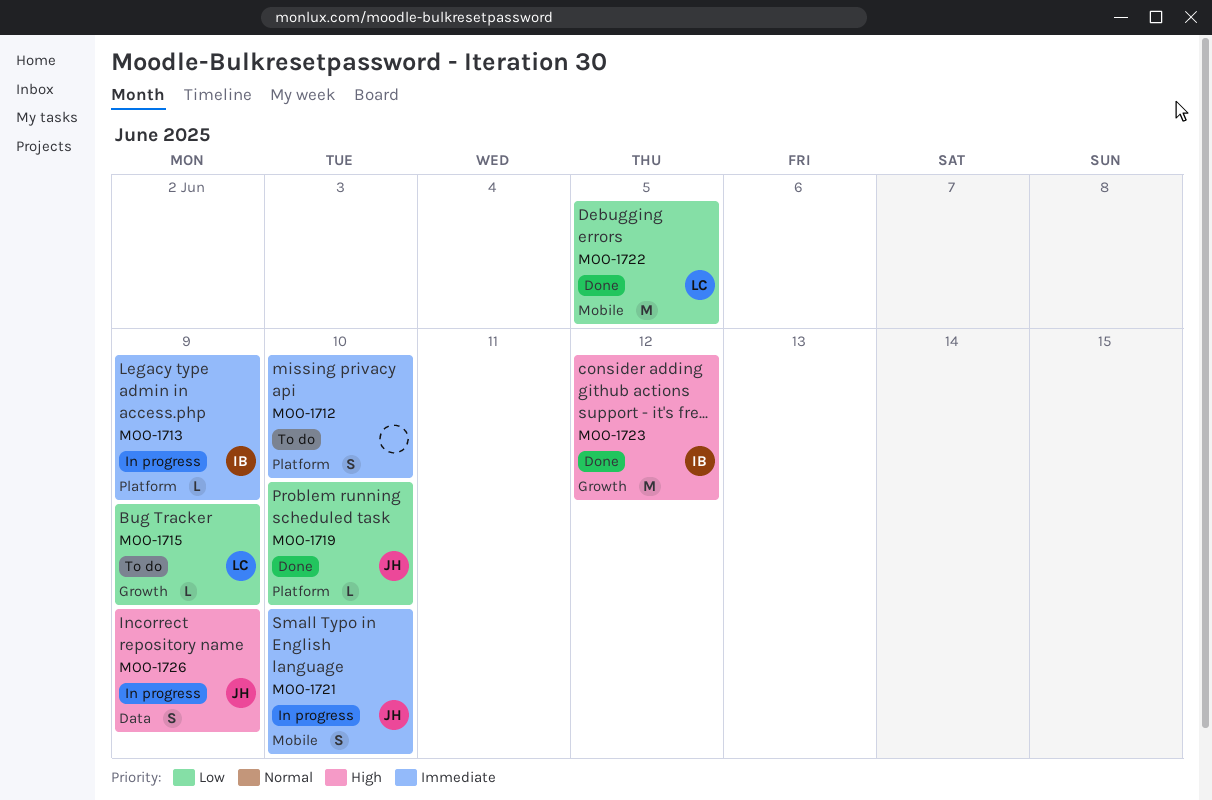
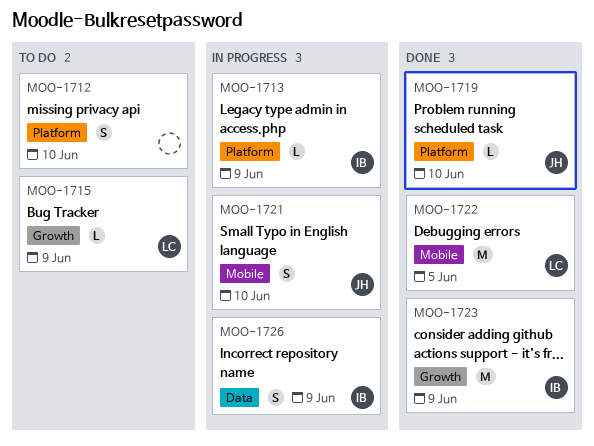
MOO-1723, due: Jun 12 -> Jun 9
MOO-1726, owner: JH -> IB

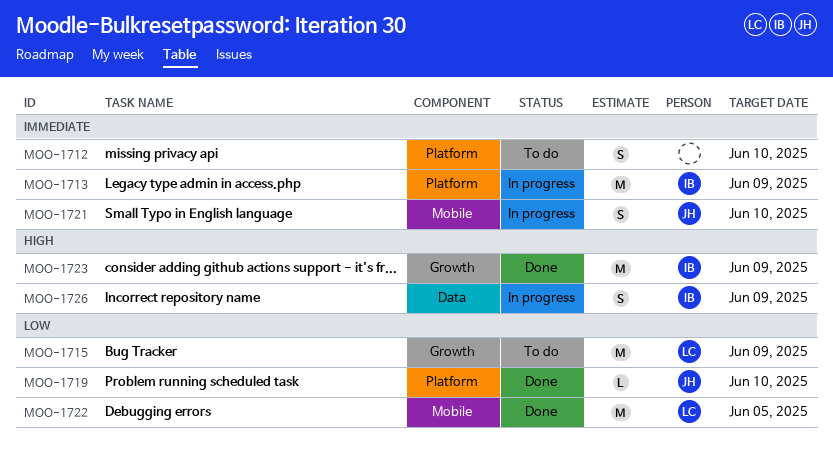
MOO-1713, estimate: L -> M
MOO-1715, estimate: L -> M

